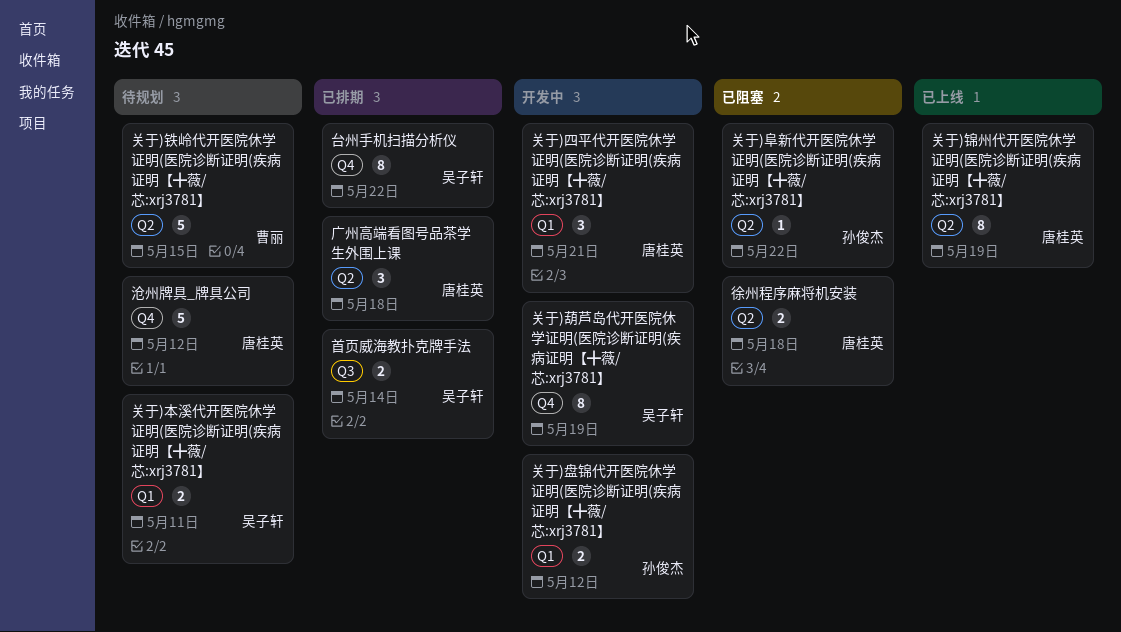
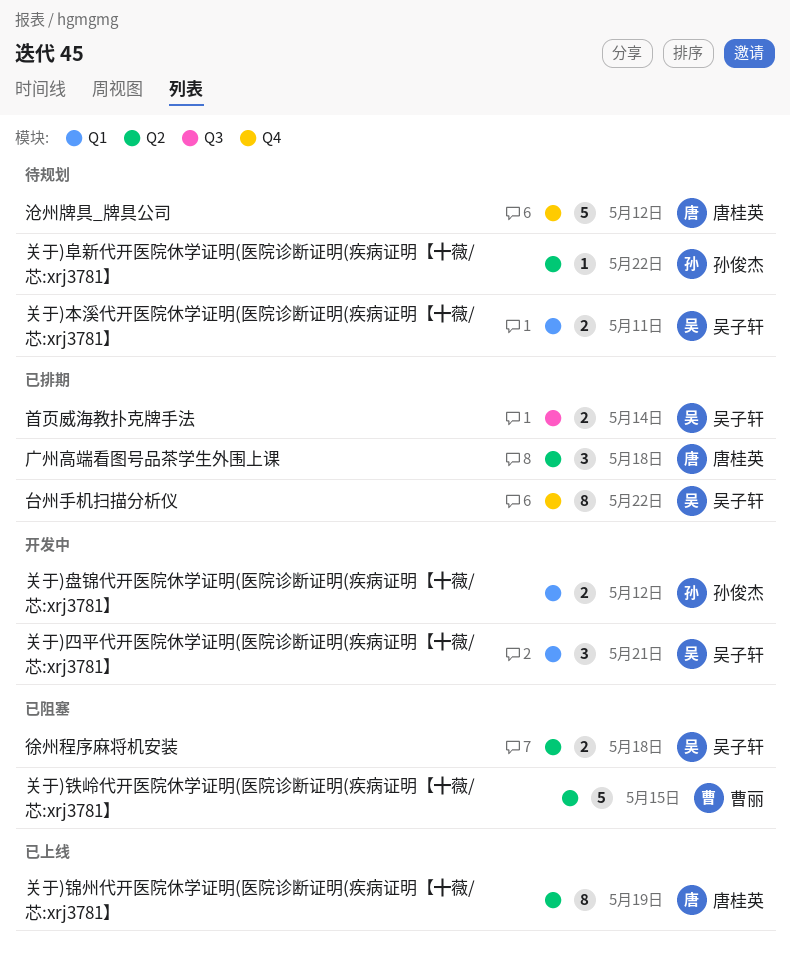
关于)四平代开医院休学证明(医院诊断证明(疾病证明【╋薇/芯:xrj3781】, owner: 唐桂英 -> 吴子轩
关于)葫芦岛代开医院休学证明(医院诊断证明(疾病证明【╋薇/芯:xrj3781】: present -> none
关于)铁岭代开医院休学证明(医院诊断证明(疾病证明【╋薇/芯:xrj3781】, status: 待规划 -> 已阻塞
关于)阜新代开医院休学证明(医院诊断证明(疾病证明【╋薇/芯:xrj3781】, status: 已阻塞 -> 待规划
徐州程序麻将机安装, owner: 唐桂英 -> 吴子轩

